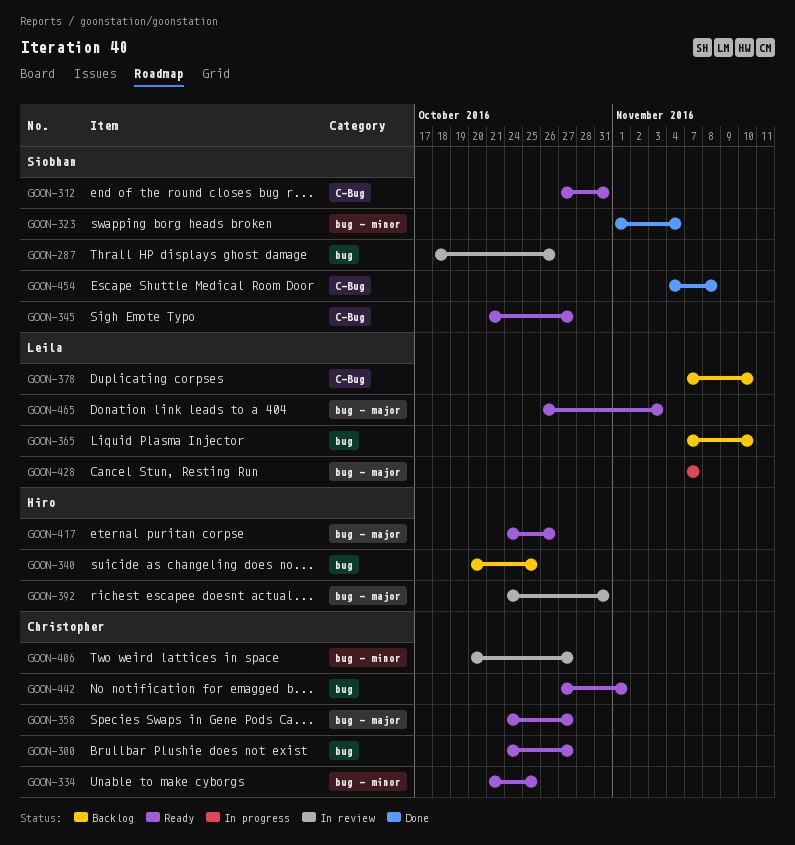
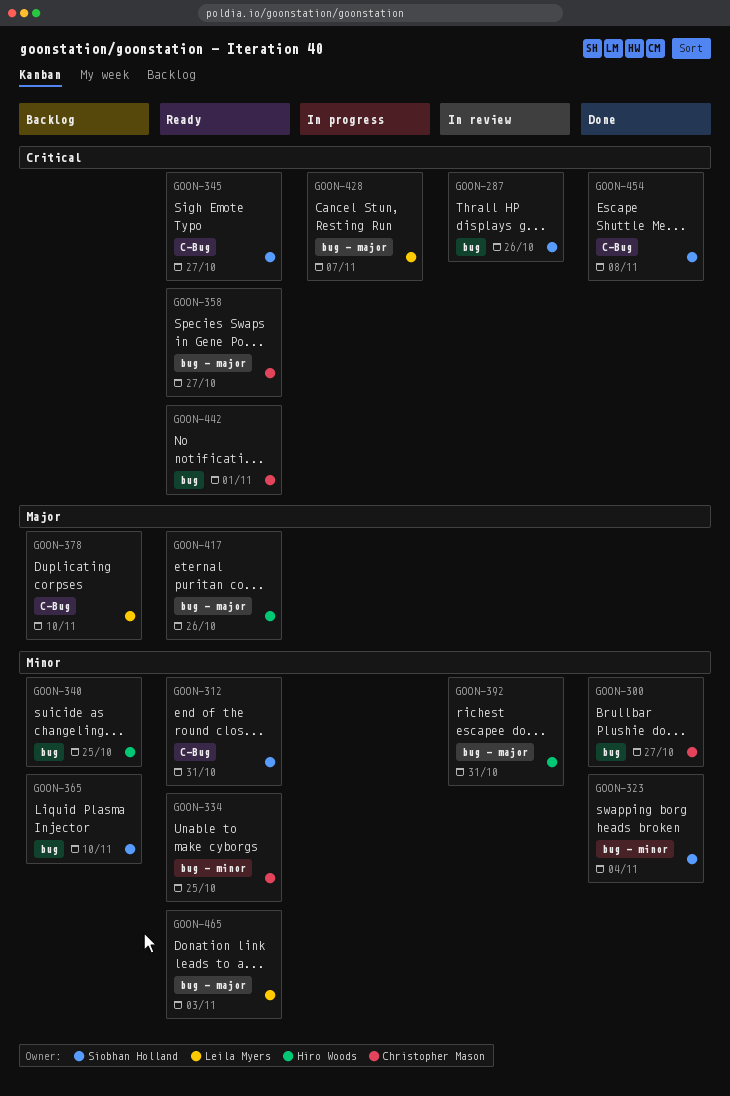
GOON-300, status: Ready -> Done
GOON-365, owner: Leila Myers -> Siobhan Holland
GOON-406: present -> none

